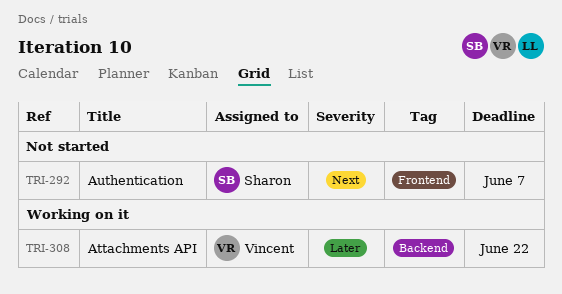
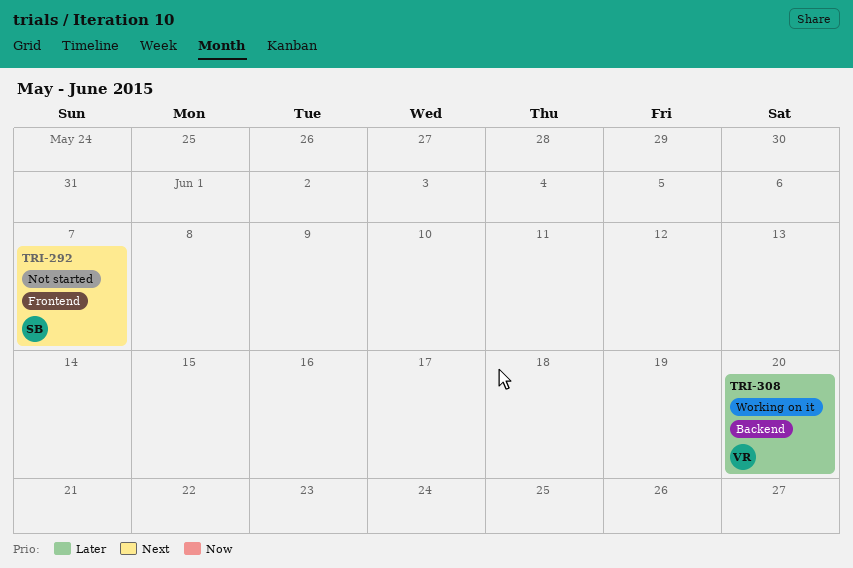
TRI-308, due: Jun 22 -> Jun 20

